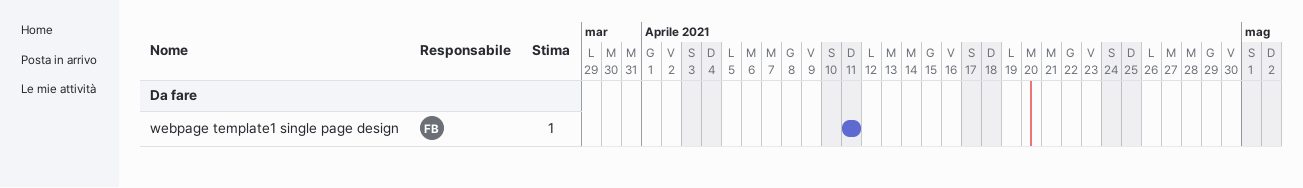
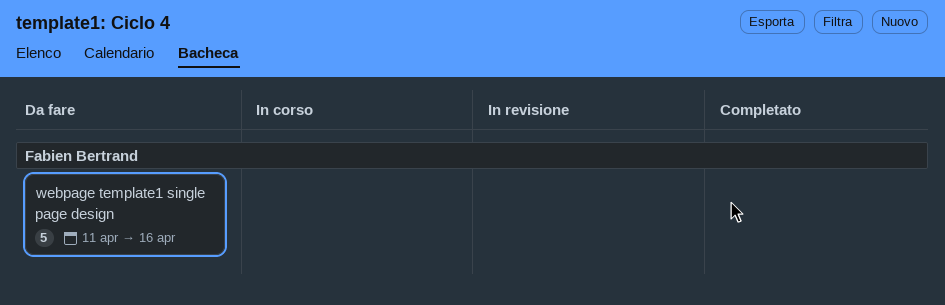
webpage template1 single page design, estimate: 1 -> 5
webpage template1 single page design, due: Apr 11 -> Apr 16

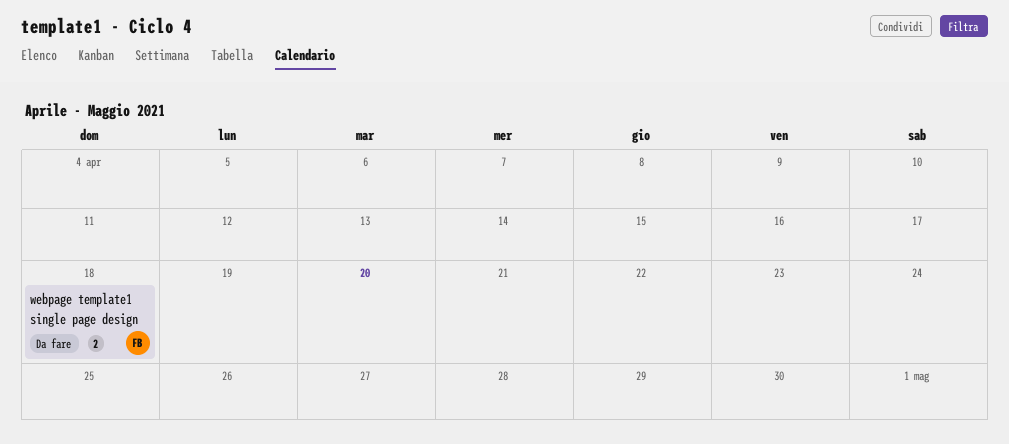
webpage template1 single page design, estimate: 5 -> 2
webpage template1 single page design, due: Apr 16 -> Apr 18

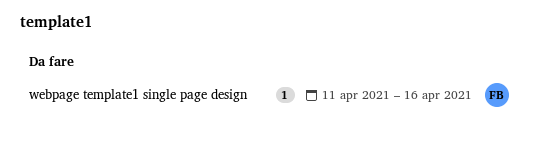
webpage template1 single page design, estimate: 2 -> 1
webpage template1 single page design, due: Apr 18 -> Apr 16

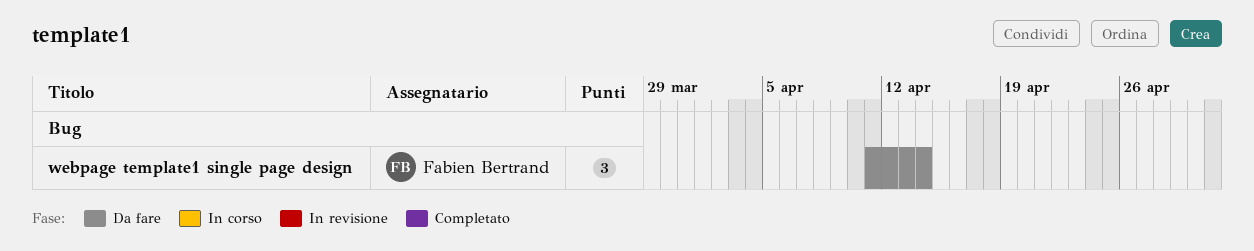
webpage template1 single page design, estimate: 1 -> 3
webpage template1 single page design, due: Apr 16 -> Apr 14

